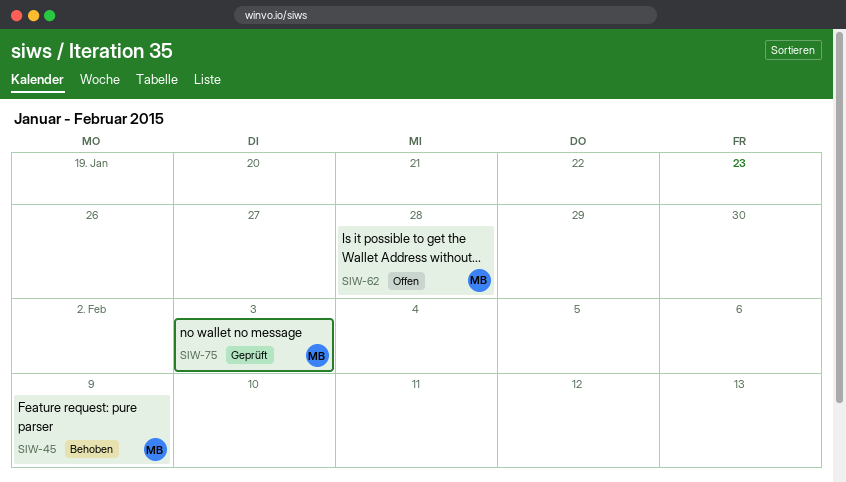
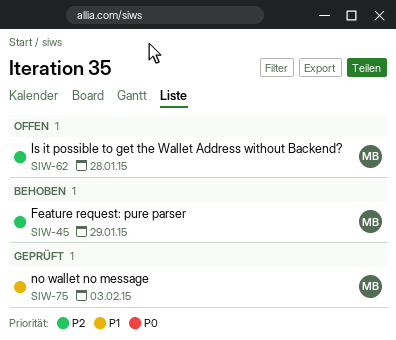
SIW-45, due: Feb 9 -> Jan 29

